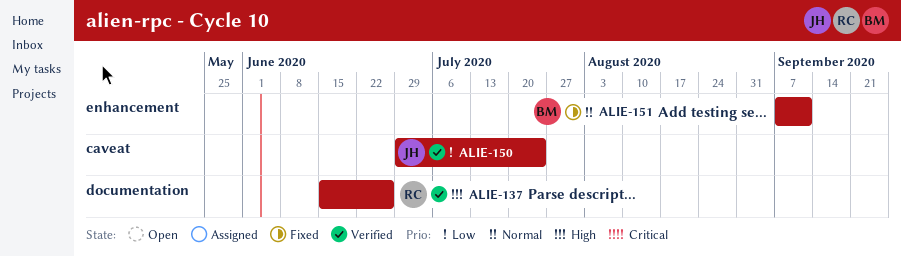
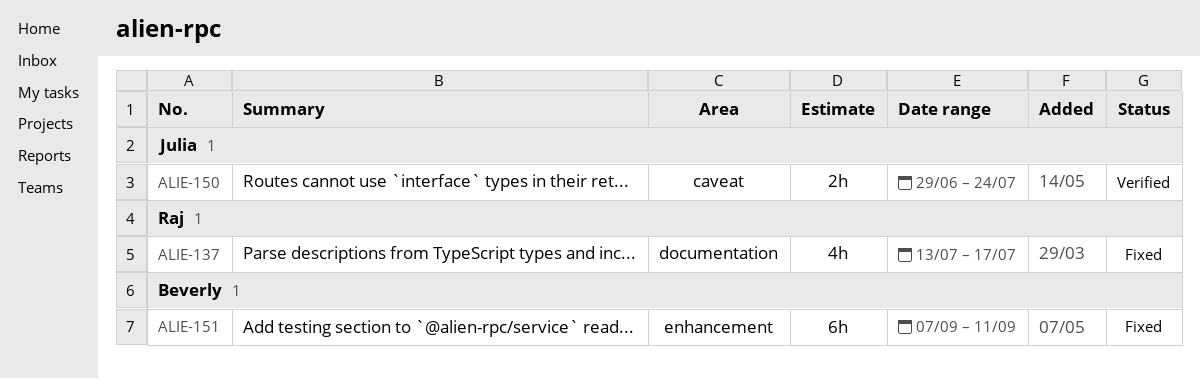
ALIE-137, status: Verified -> Fixed
ALIE-137, start: Jun 15 -> Jul 13
ALIE-137, due: Jun 26 -> Jul 17

